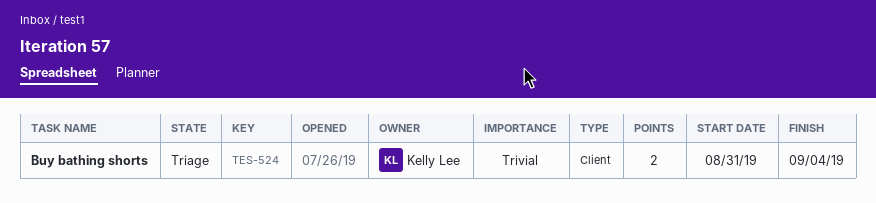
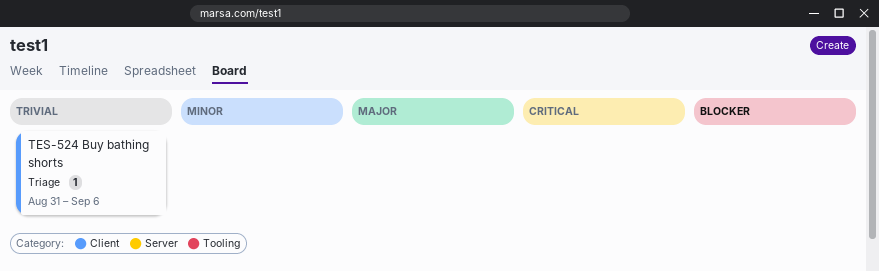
TES-524, estimate: 2 -> 1
TES-524, due: Sep 4 -> Sep 6

